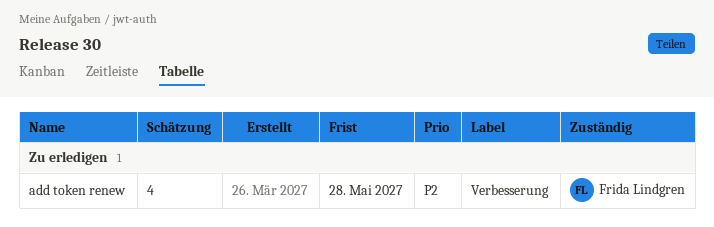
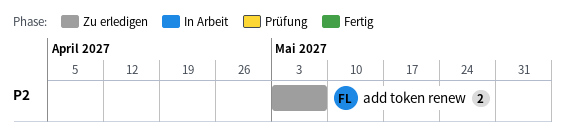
add token renew, estimate: 4 -> 2
add token renew, due: May 28 -> May 7

